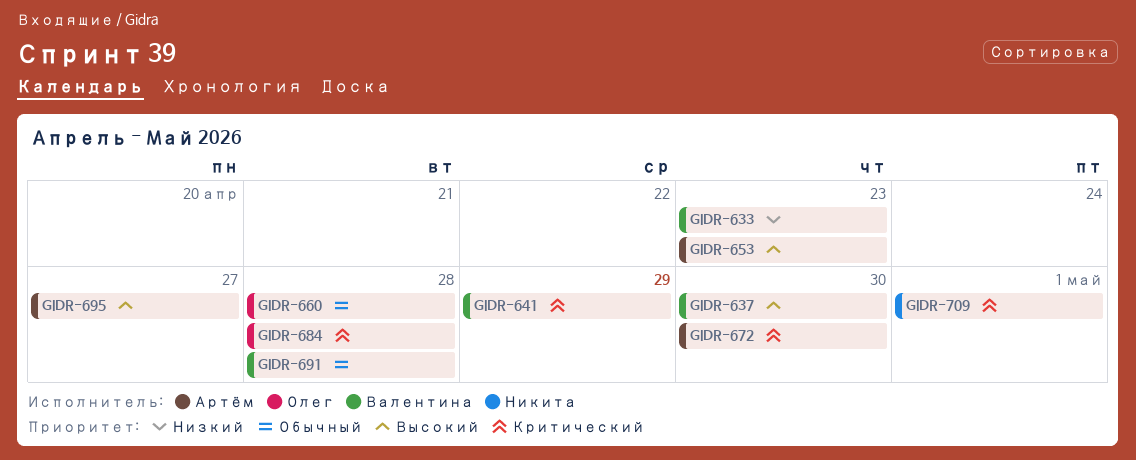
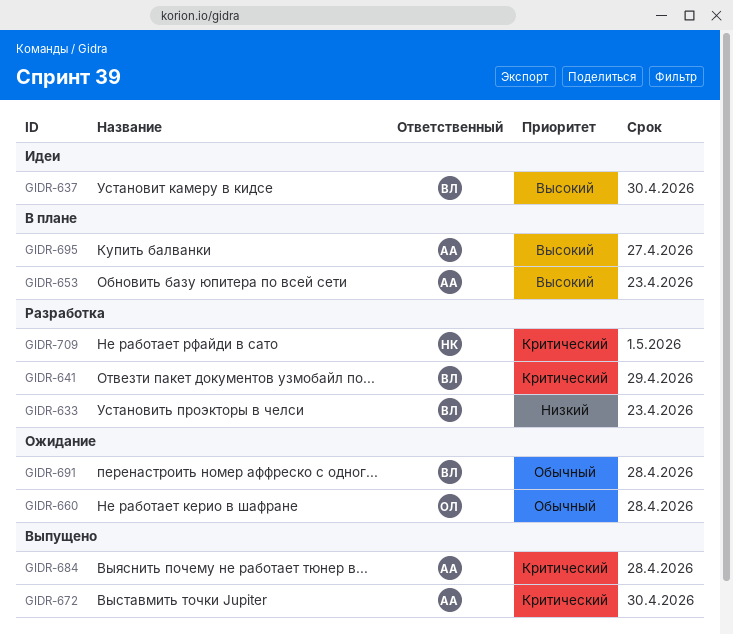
GIDR-684, owner: Олег -> Артём

